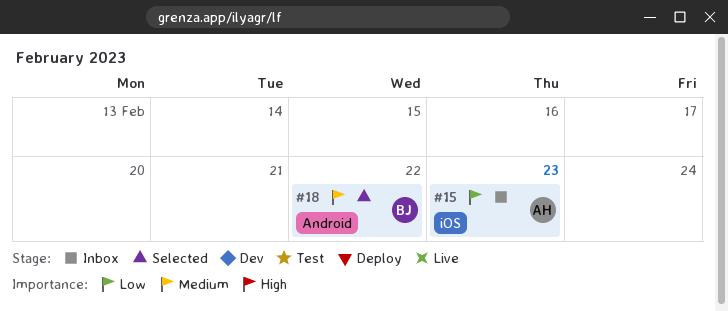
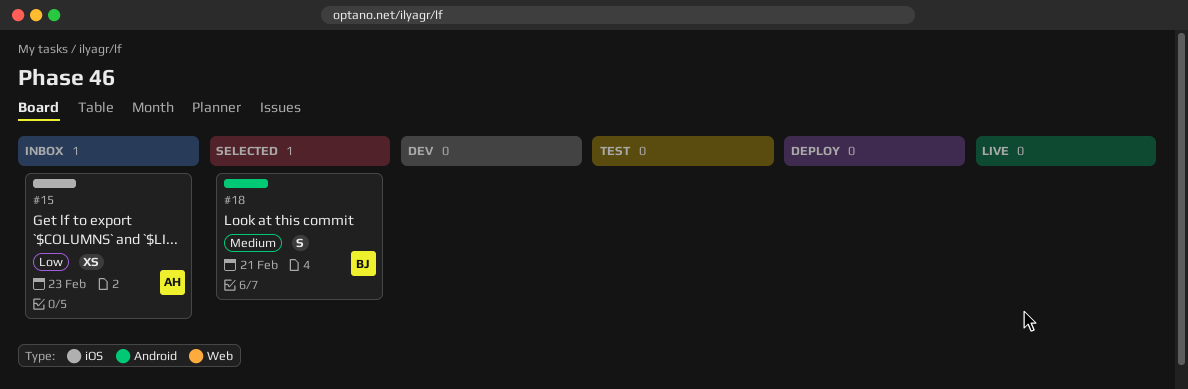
#18, due: Feb 22 -> Feb 21

